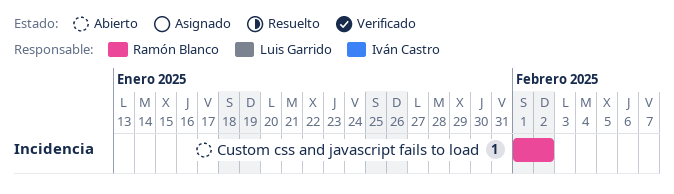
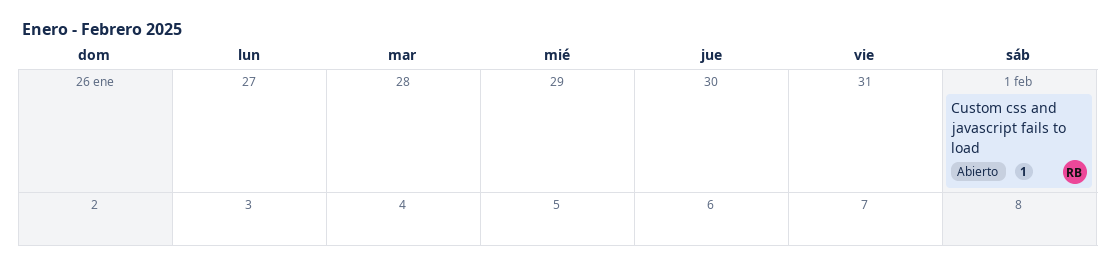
Custom css and javascript fails to load, due: Feb 2 -> Feb 1

